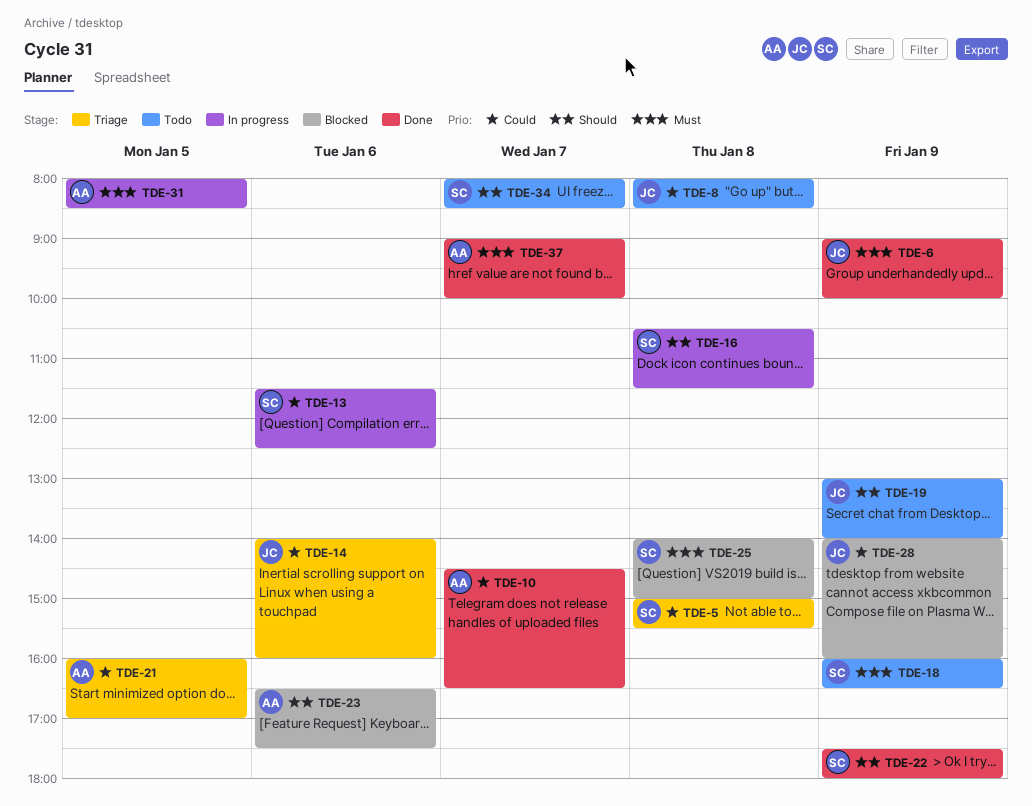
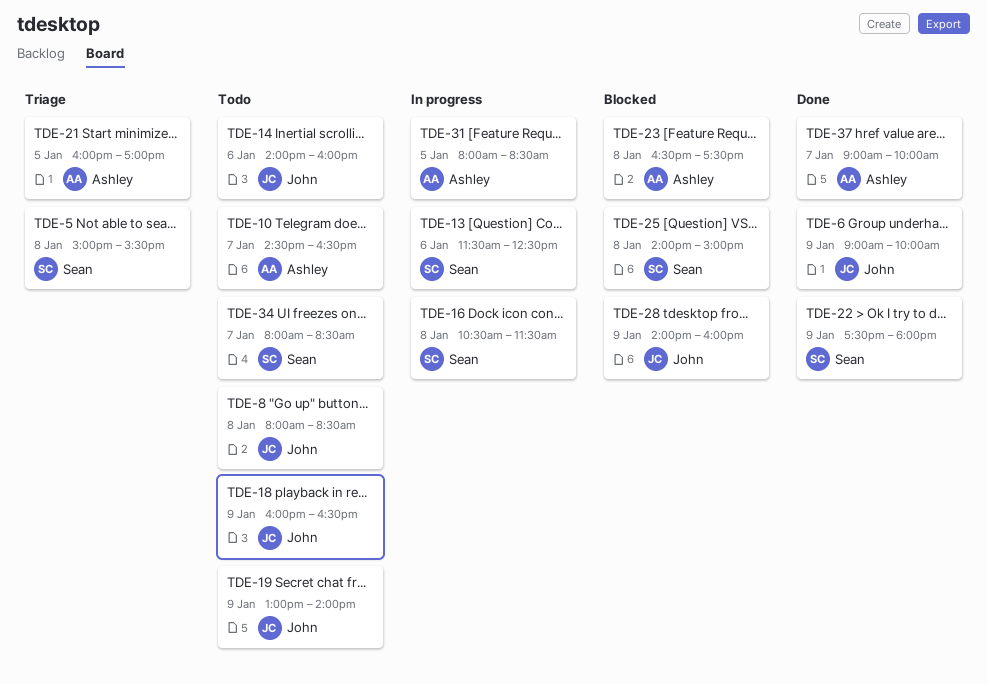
TDE-10, status: Done -> Todo
TDE-14, status: Triage -> Todo
TDE-18, owner: Sean -> John
TDE-23, day: Jan 6 -> Jan 8

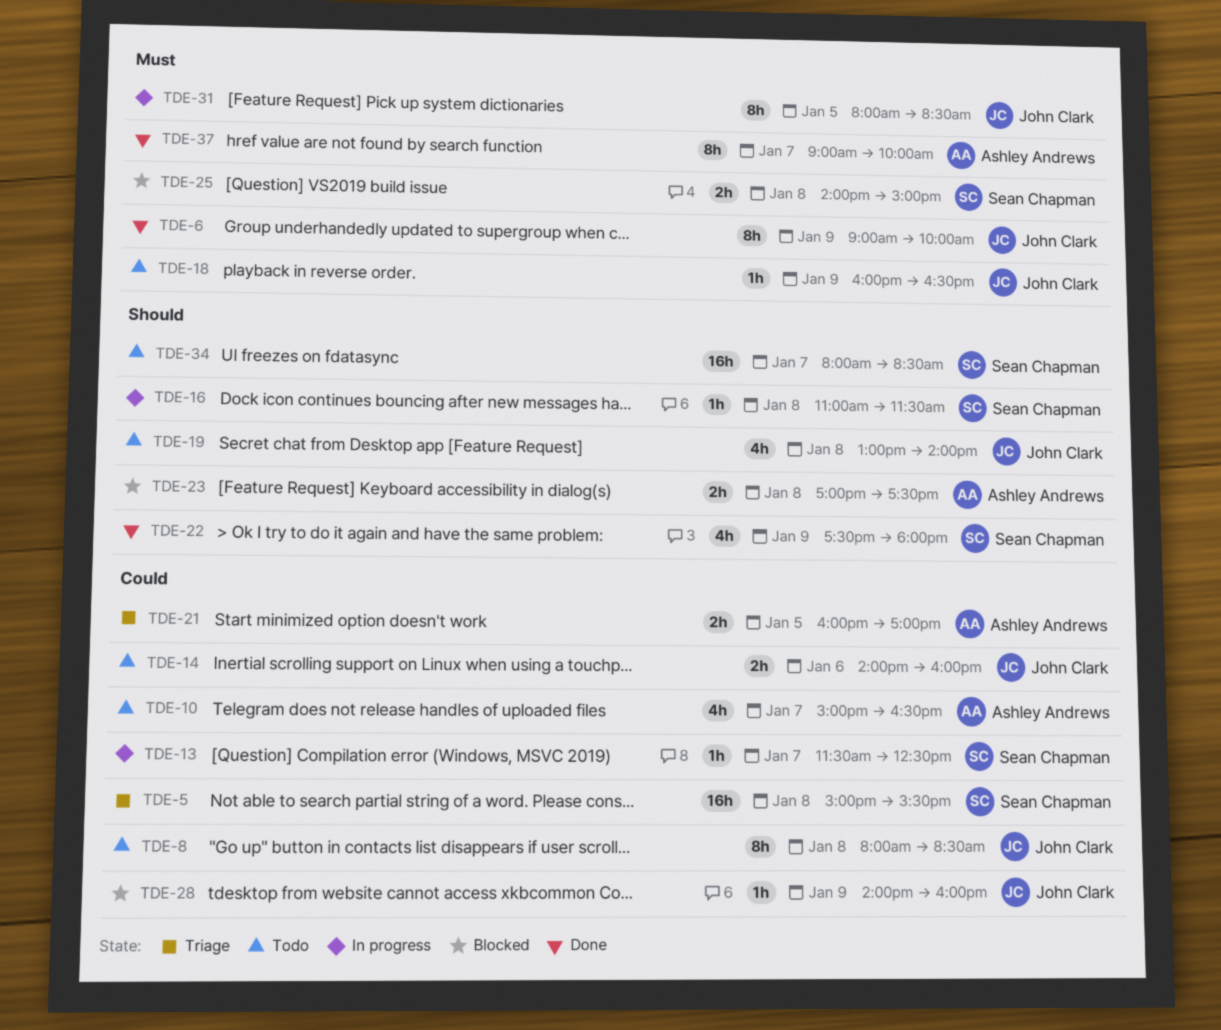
TDE-10, begins: 14:30 -> 15:00
TDE-13, day: Jan 6 -> Jan 7
TDE-16, begins: 10:30 -> 11:00
TDE-19, day: Jan 9 -> Jan 8
TDE-23, begins: 16:30 -> 17:00
TDE-31, owner: Ashley Andrews -> John Clark

